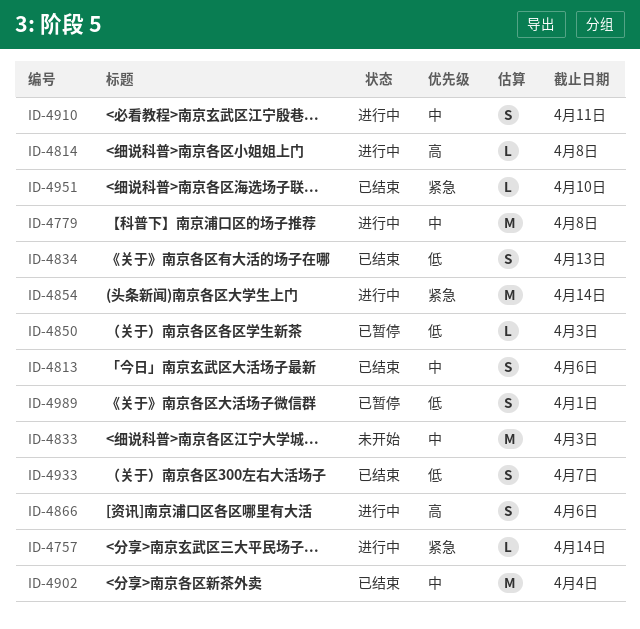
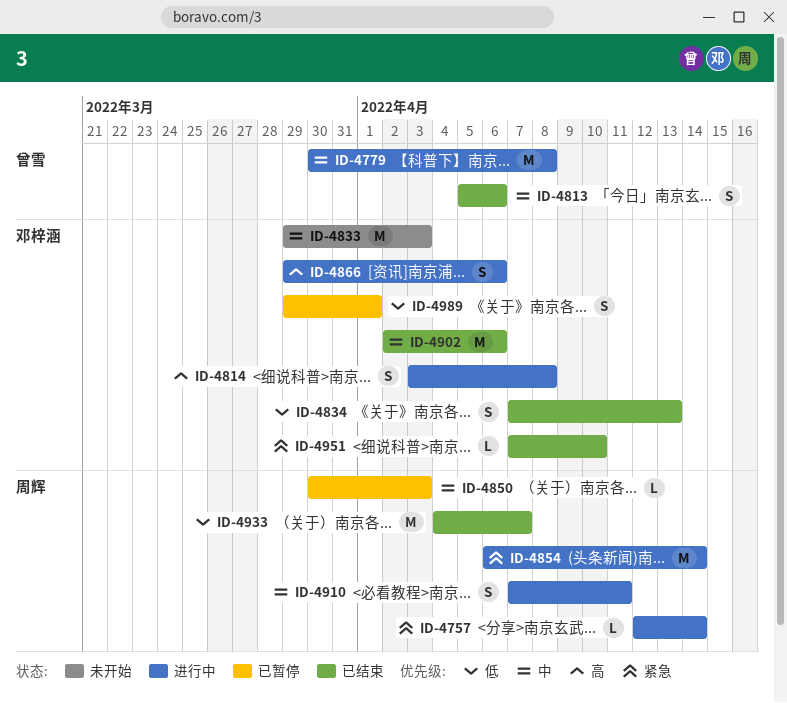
ID-4814, estimate: L -> S
ID-4850, priority: 低 -> 中
ID-4902, due: Apr 4 -> Apr 6
ID-4933, estimate: S -> M

